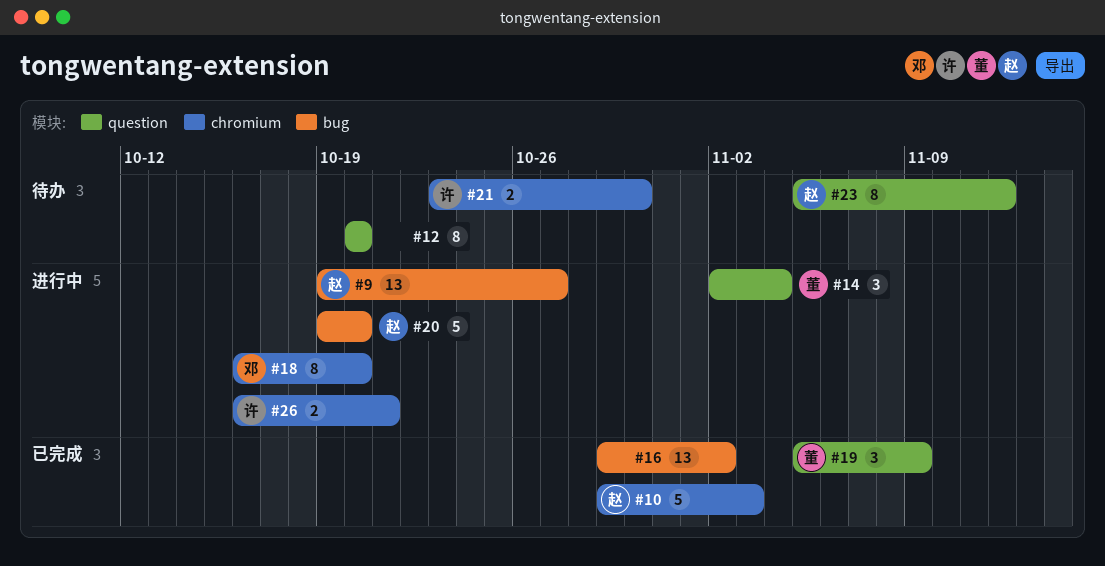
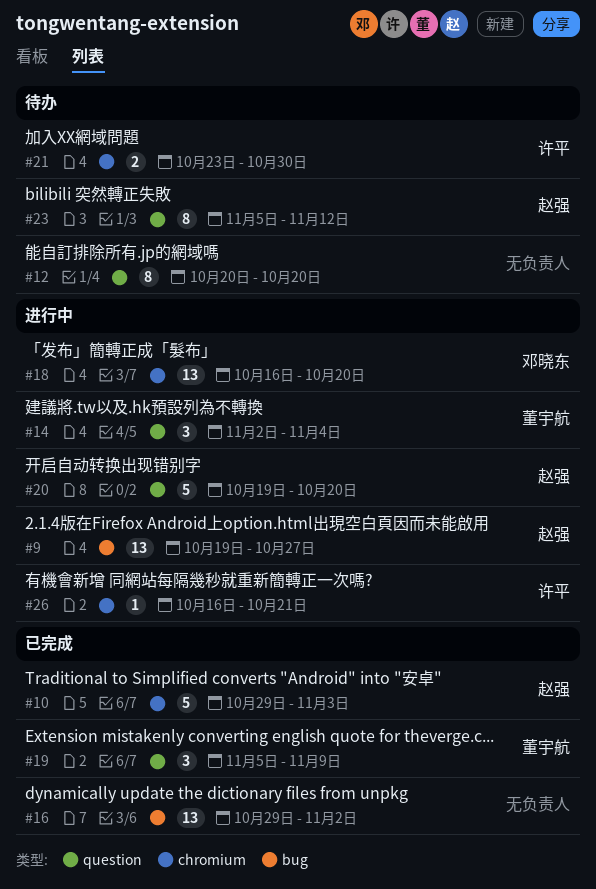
#18, estimate: 8 -> 13
#20, label: bug -> question
#26, estimate: 2 -> 1

